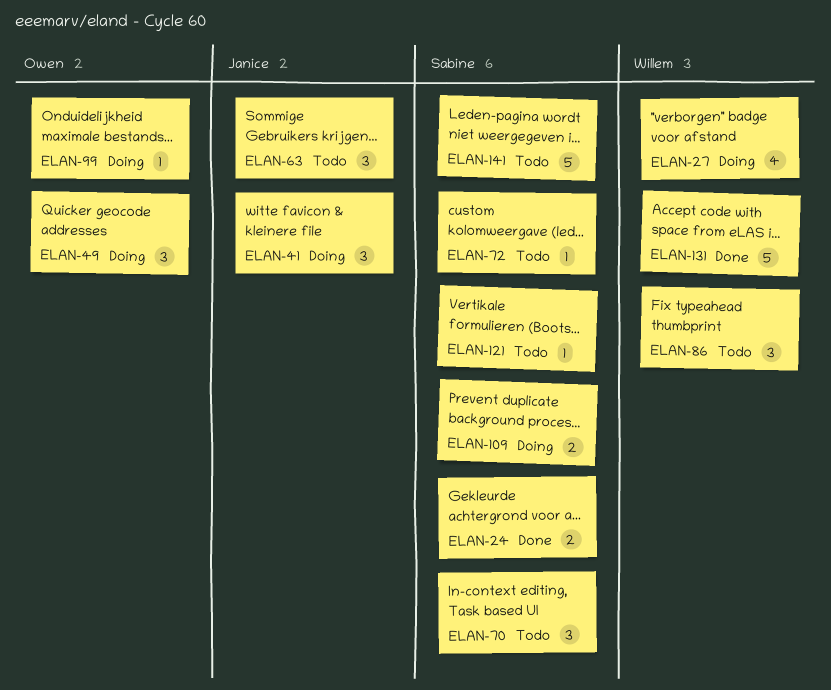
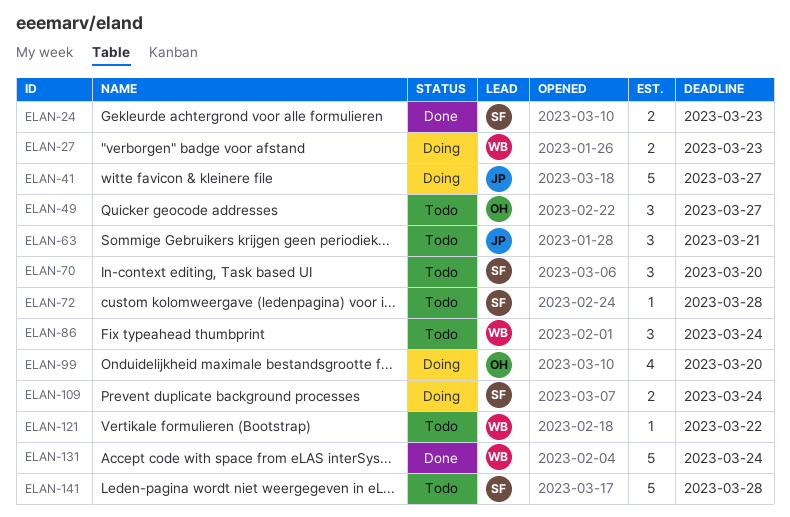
ELAN-27, estimate: 4 -> 2
ELAN-41, estimate: 3 -> 5
ELAN-49, status: Doing -> Todo
ELAN-99, estimate: 1 -> 4
ELAN-121, owner: Sabine -> Willem

